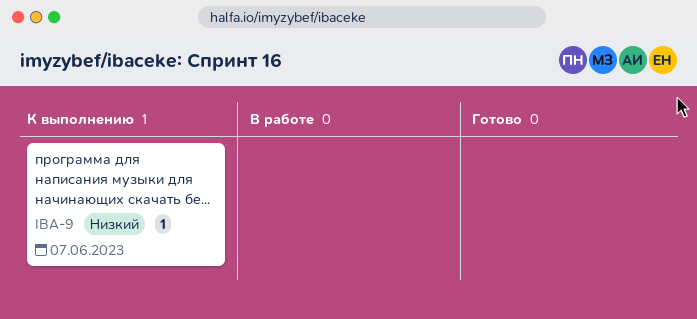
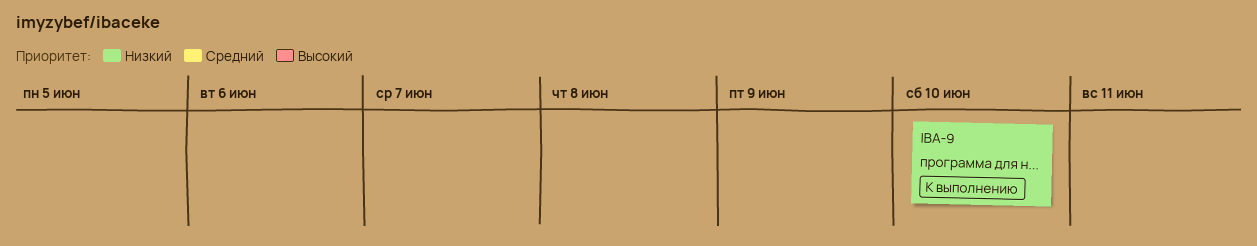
IBA-9, due: Jun 7 -> Jun 10

